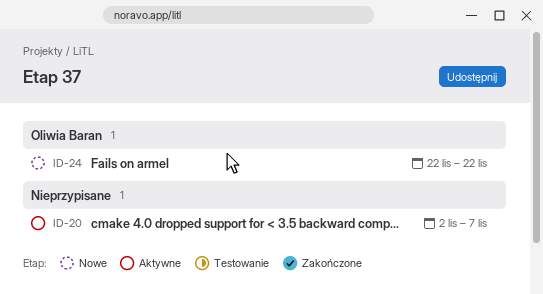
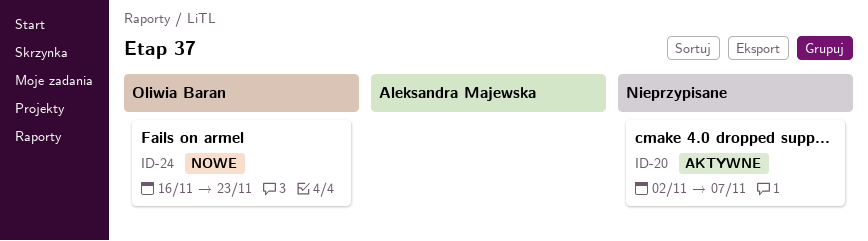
ID-24, start: Nov 22 -> Nov 16
ID-24, due: Nov 22 -> Nov 23

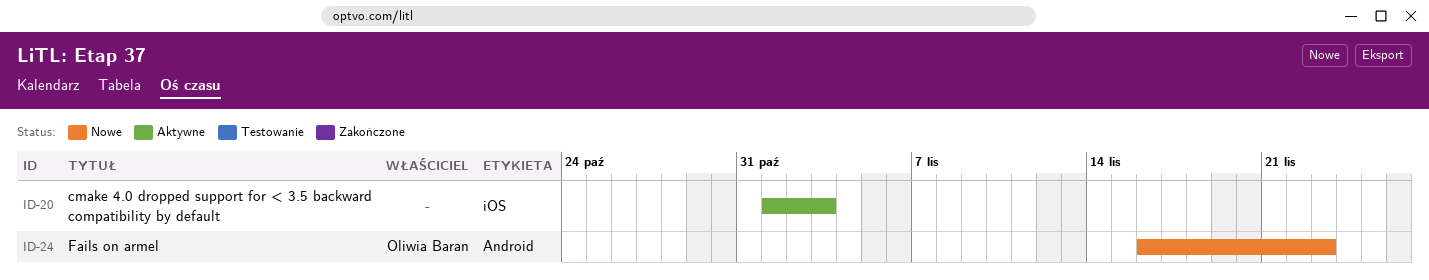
ID-20, start: Nov 2 -> Nov 1
ID-20, due: Nov 7 -> Nov 3

